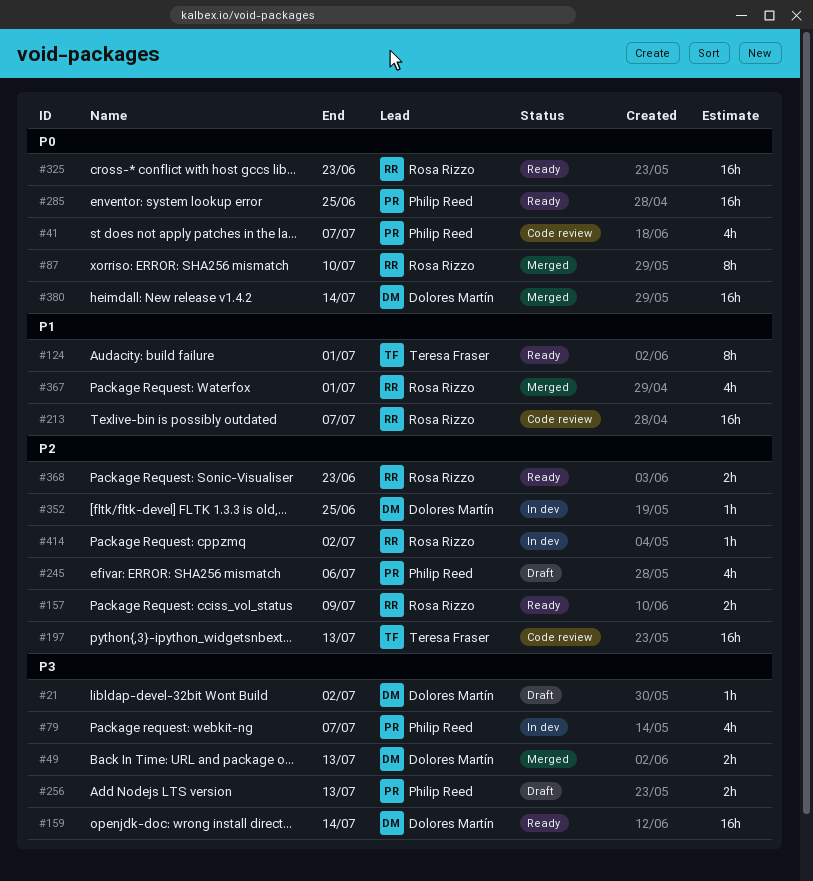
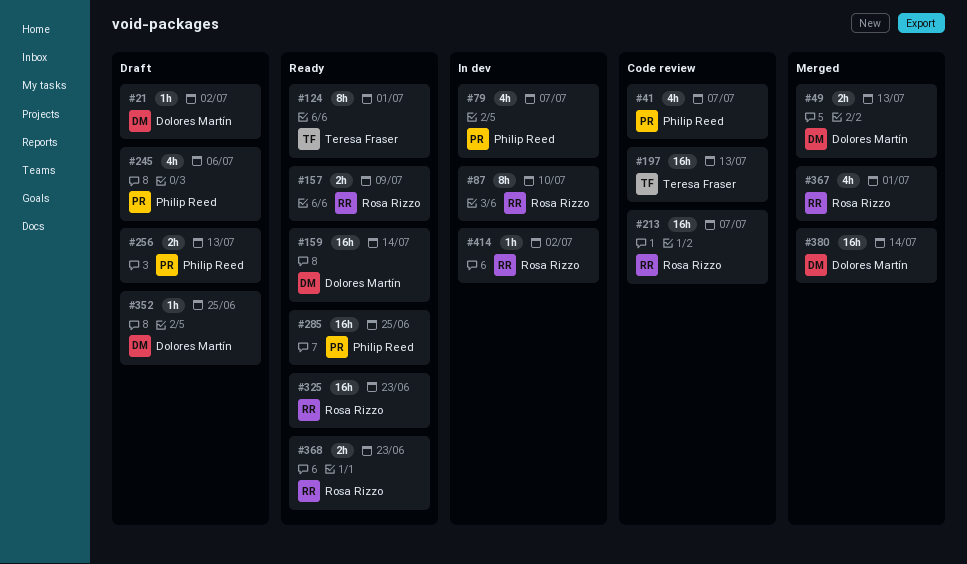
#87, status: Merged -> In dev
#352, status: In dev -> Draft

